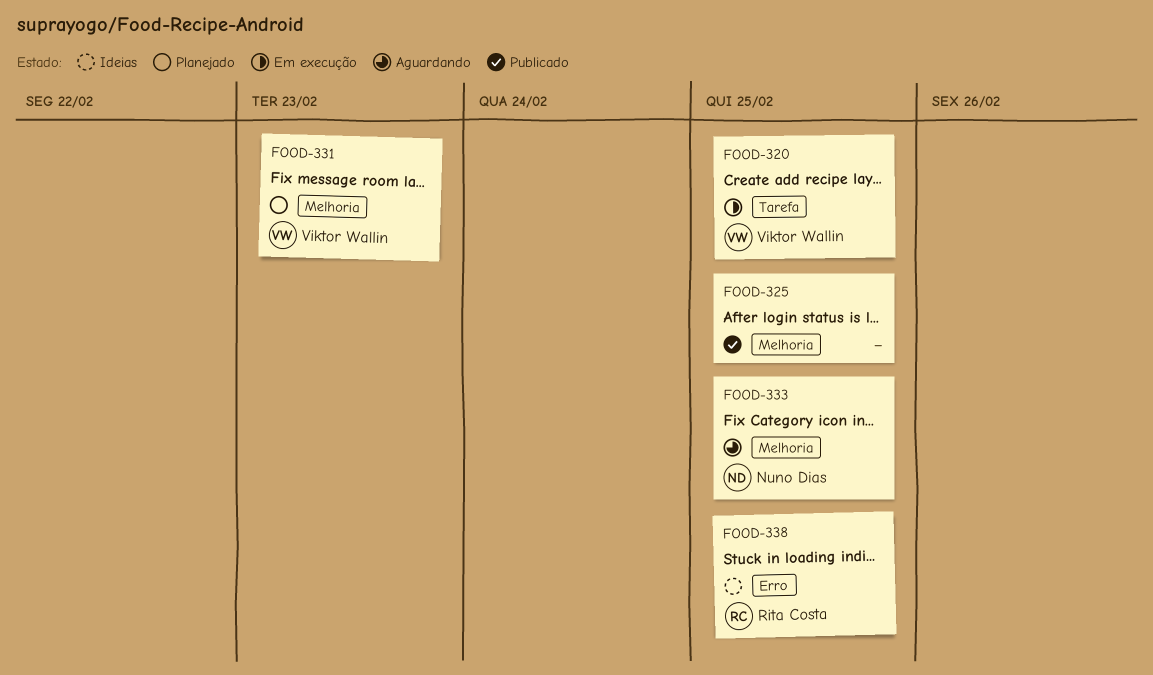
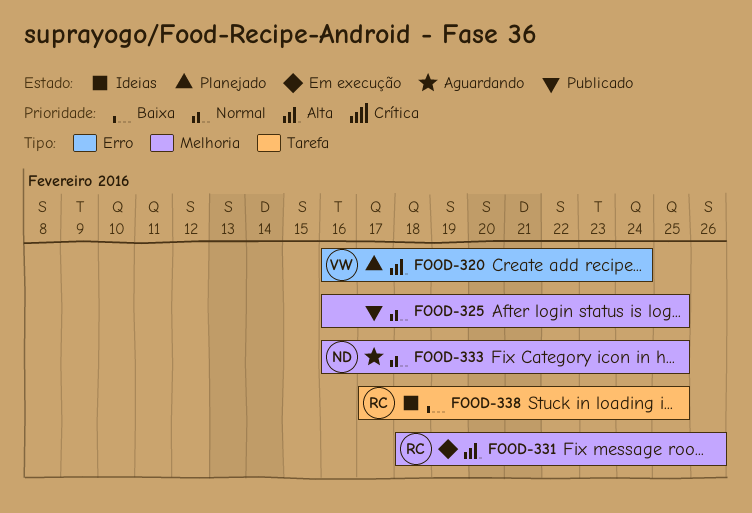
FOOD-320, status: Em execução -> Planejado
FOOD-320, label: Tarefa -> Erro
FOOD-320, due: Feb 25 -> Feb 24
FOOD-331, status: Planejado -> Em execução
FOOD-331, owner: Viktor Wallin -> Rita Costa
FOOD-331, due: Feb 23 -> Feb 26
FOOD-338, label: Erro -> Tarefa

